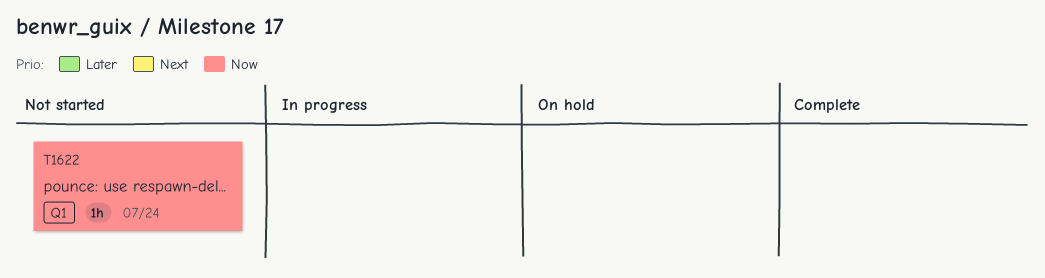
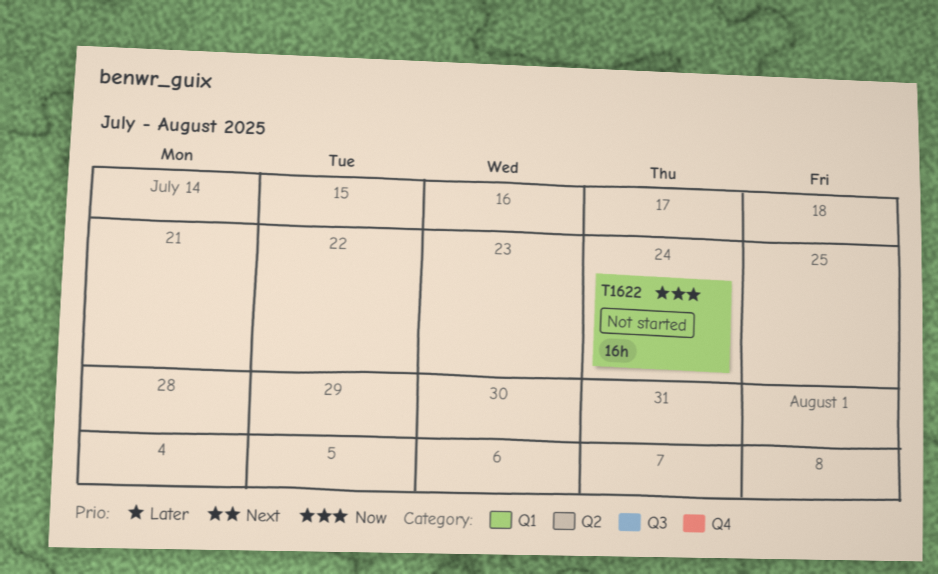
T1622, estimate: 1h -> 16h

